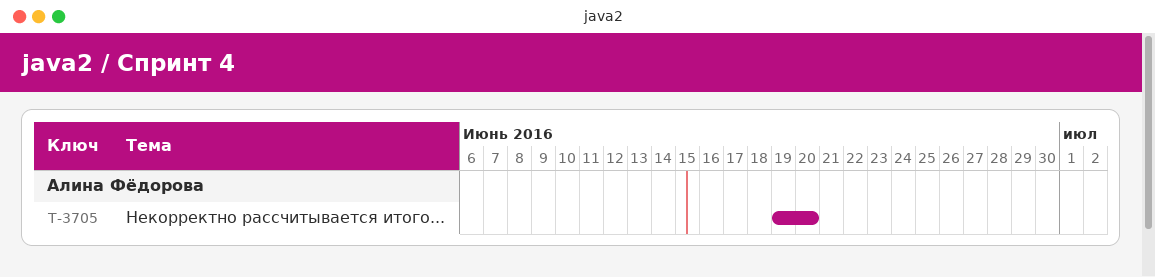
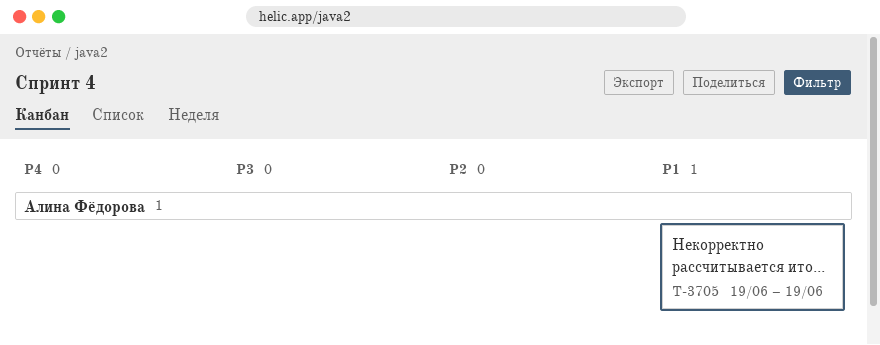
T-3705, due: Jun 20 -> Jun 19

